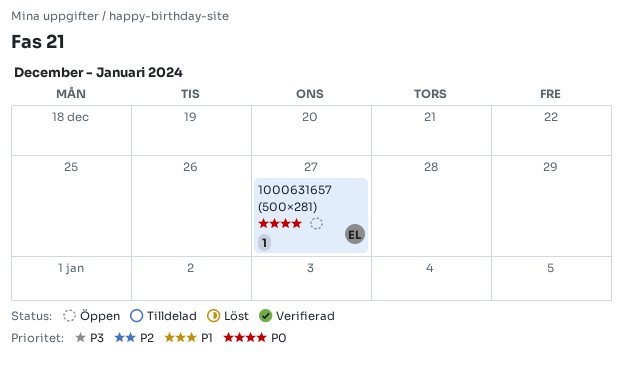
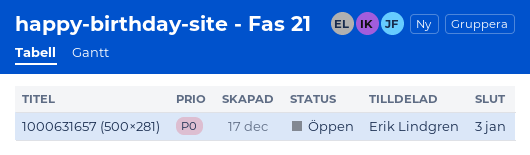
1000631657 (500×281), due: Dec 27 -> Jan 3

